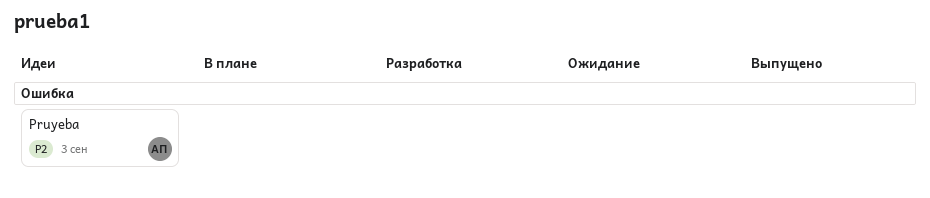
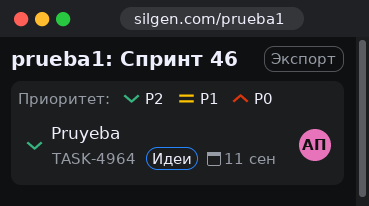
Pruyeba, due: Sep 3 -> Sep 11

